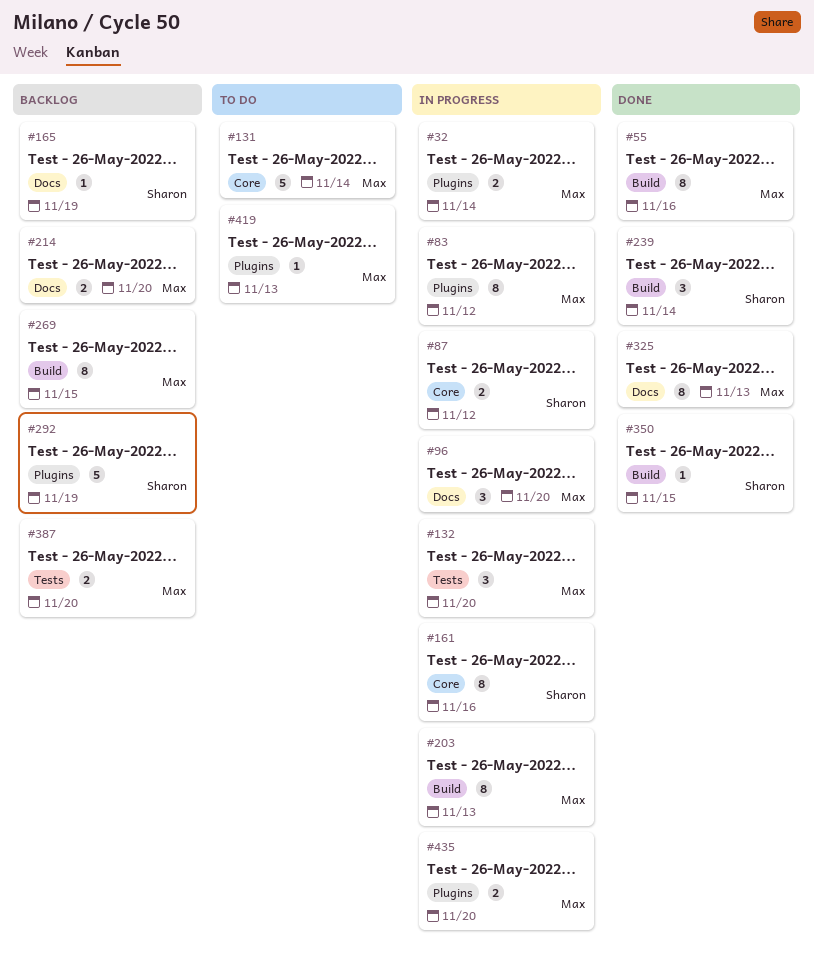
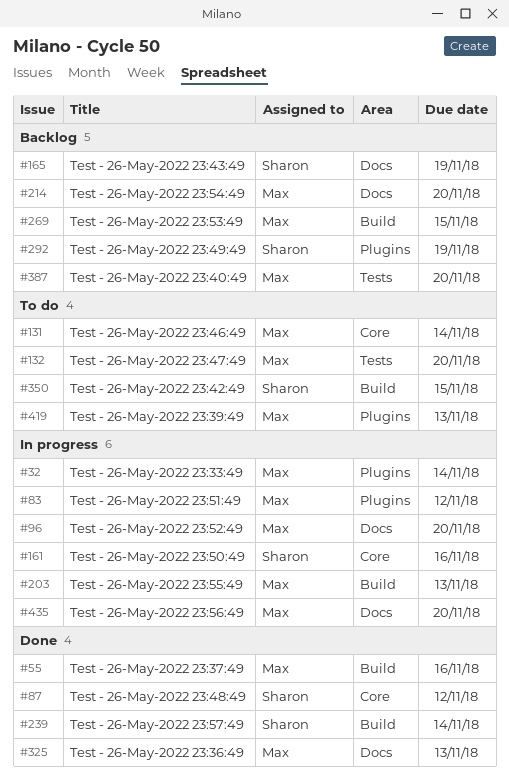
#87, status: In progress -> Done
#132, status: In progress -> To do
#350, status: Done -> To do
#435, label: Plugins -> Docs

